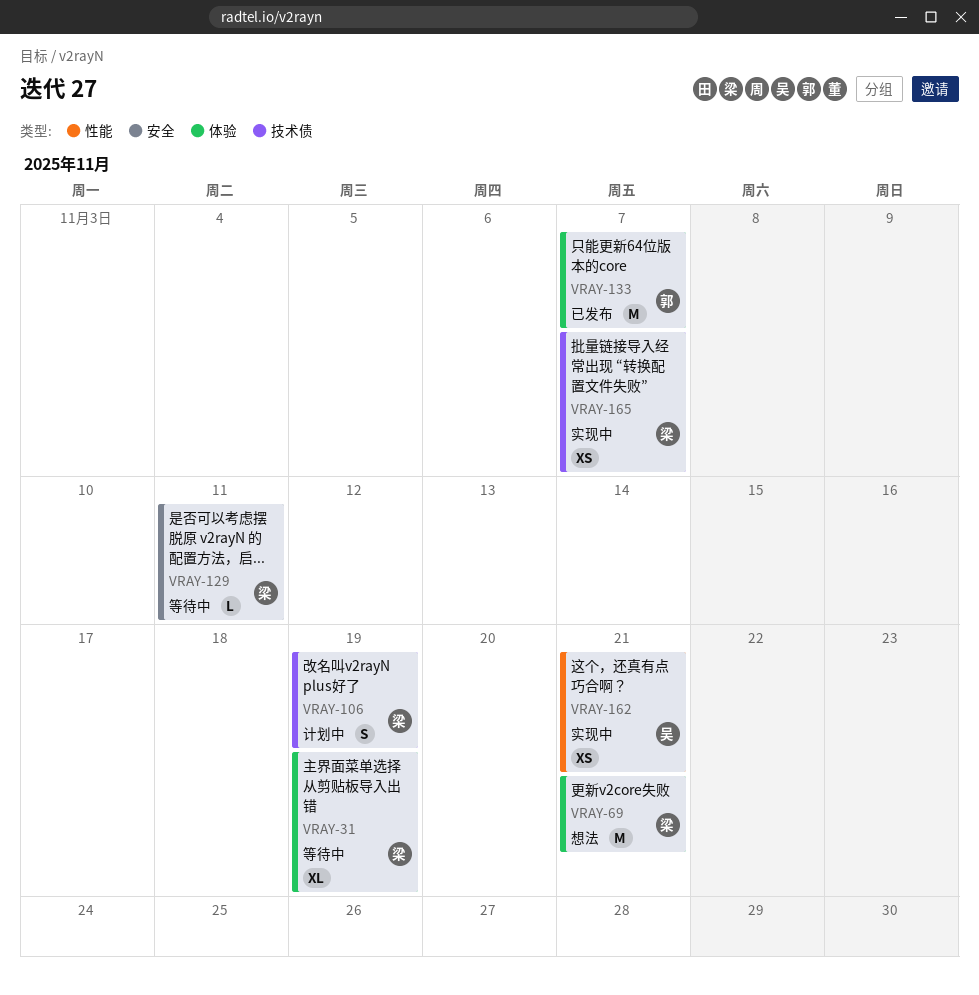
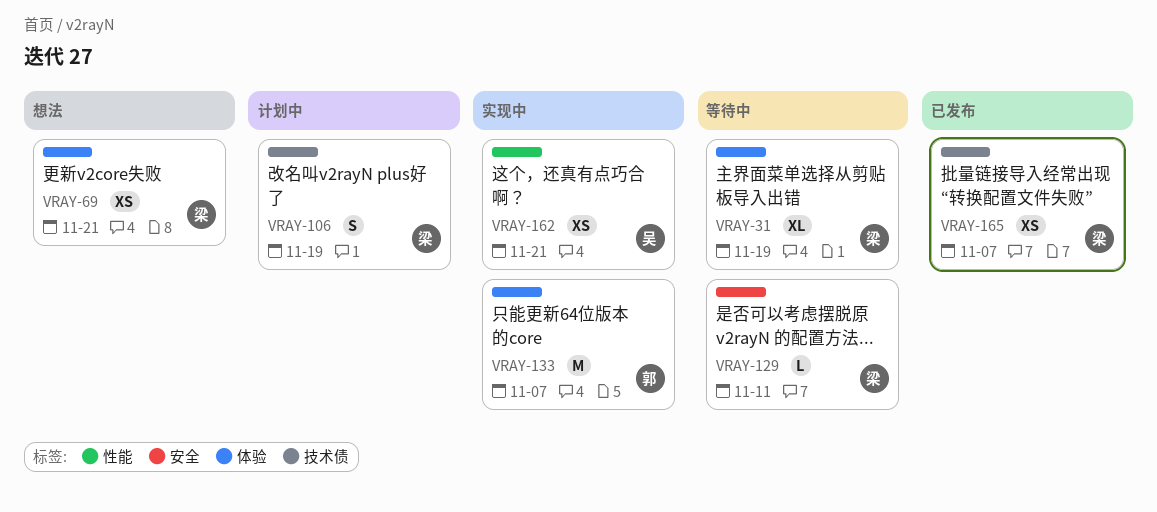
VRAY-69, estimate: M -> XS
VRAY-133, status: 已发布 -> 实现中
VRAY-165, status: 实现中 -> 已发布

